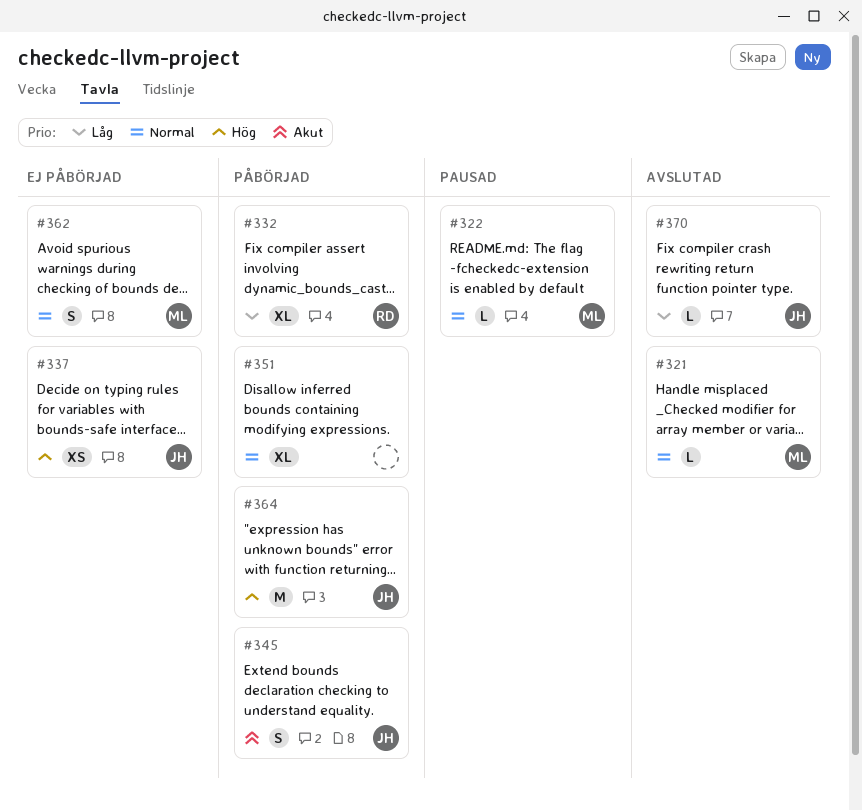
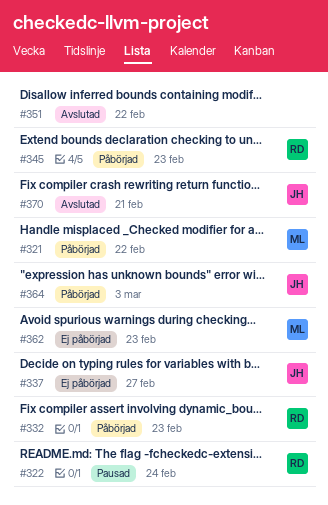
#321, status: Avslutad -> Påbörjad
#322, owner: ML -> RD
#345, owner: JH -> RD
#351, status: Påbörjad -> Avslutad

